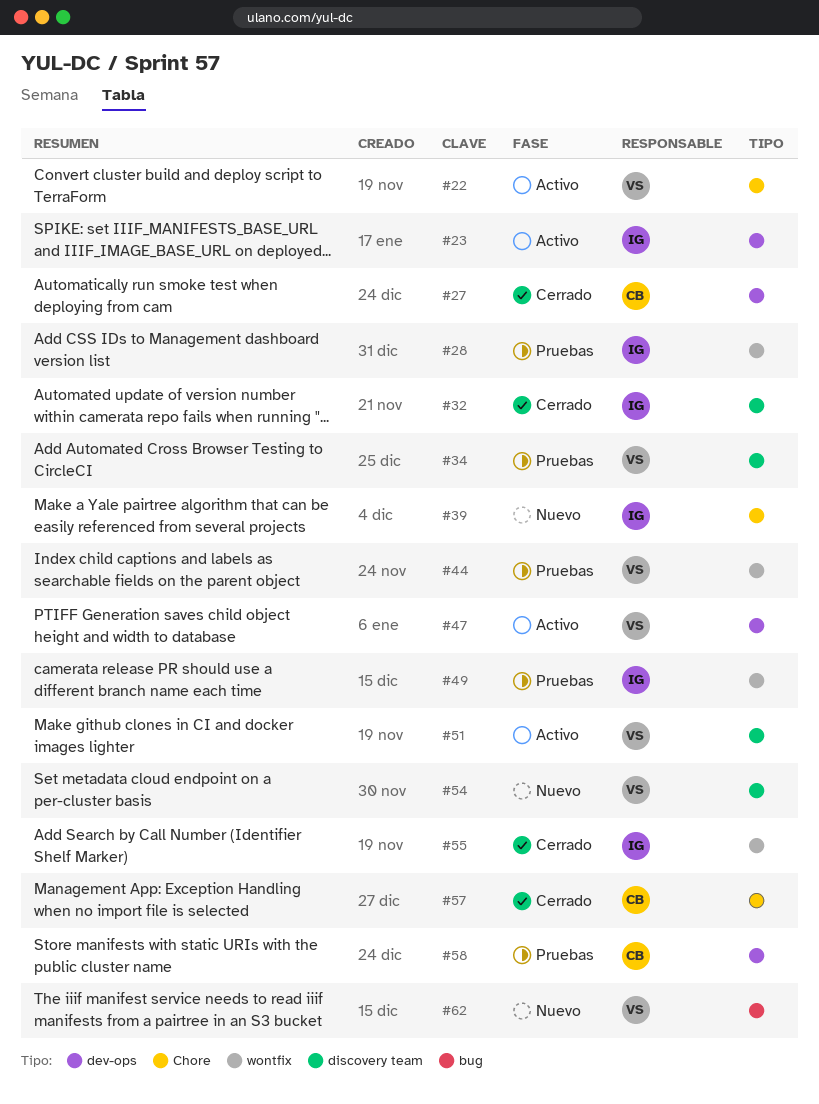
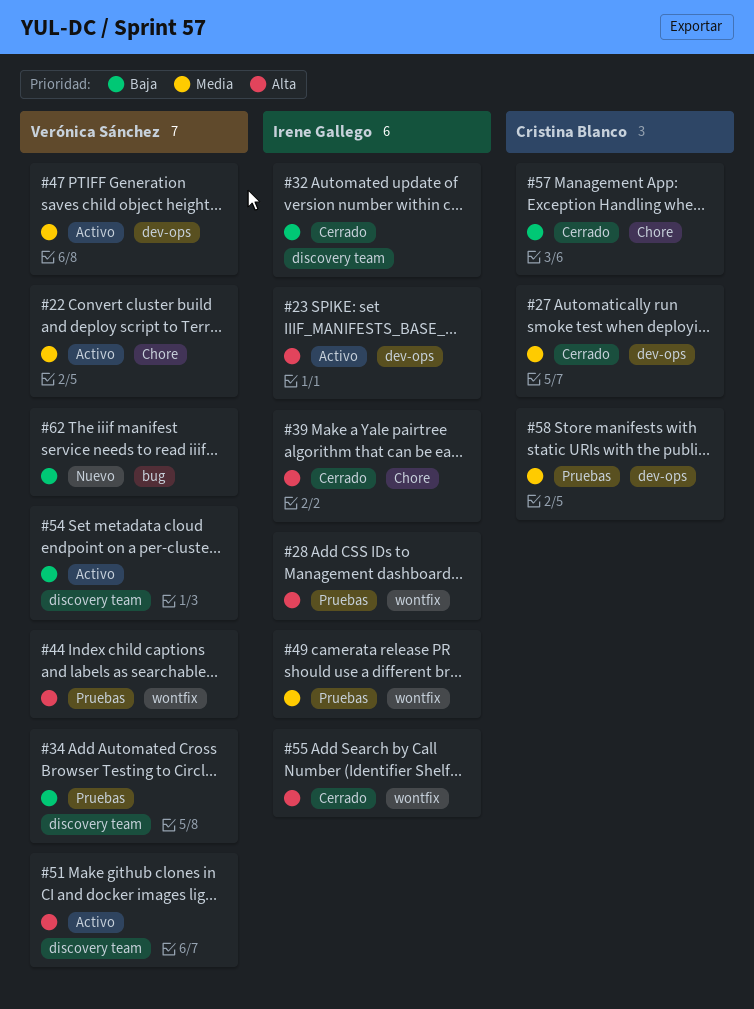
#39, status: Nuevo -> Cerrado
#54, status: Nuevo -> Activo

